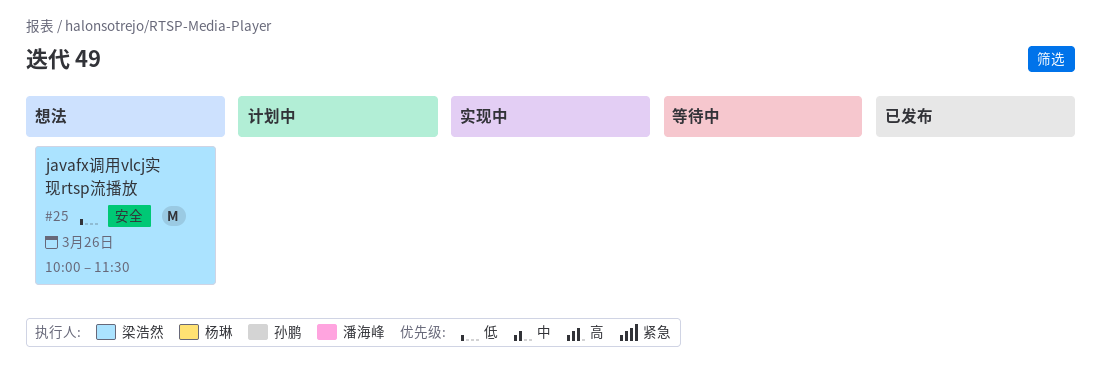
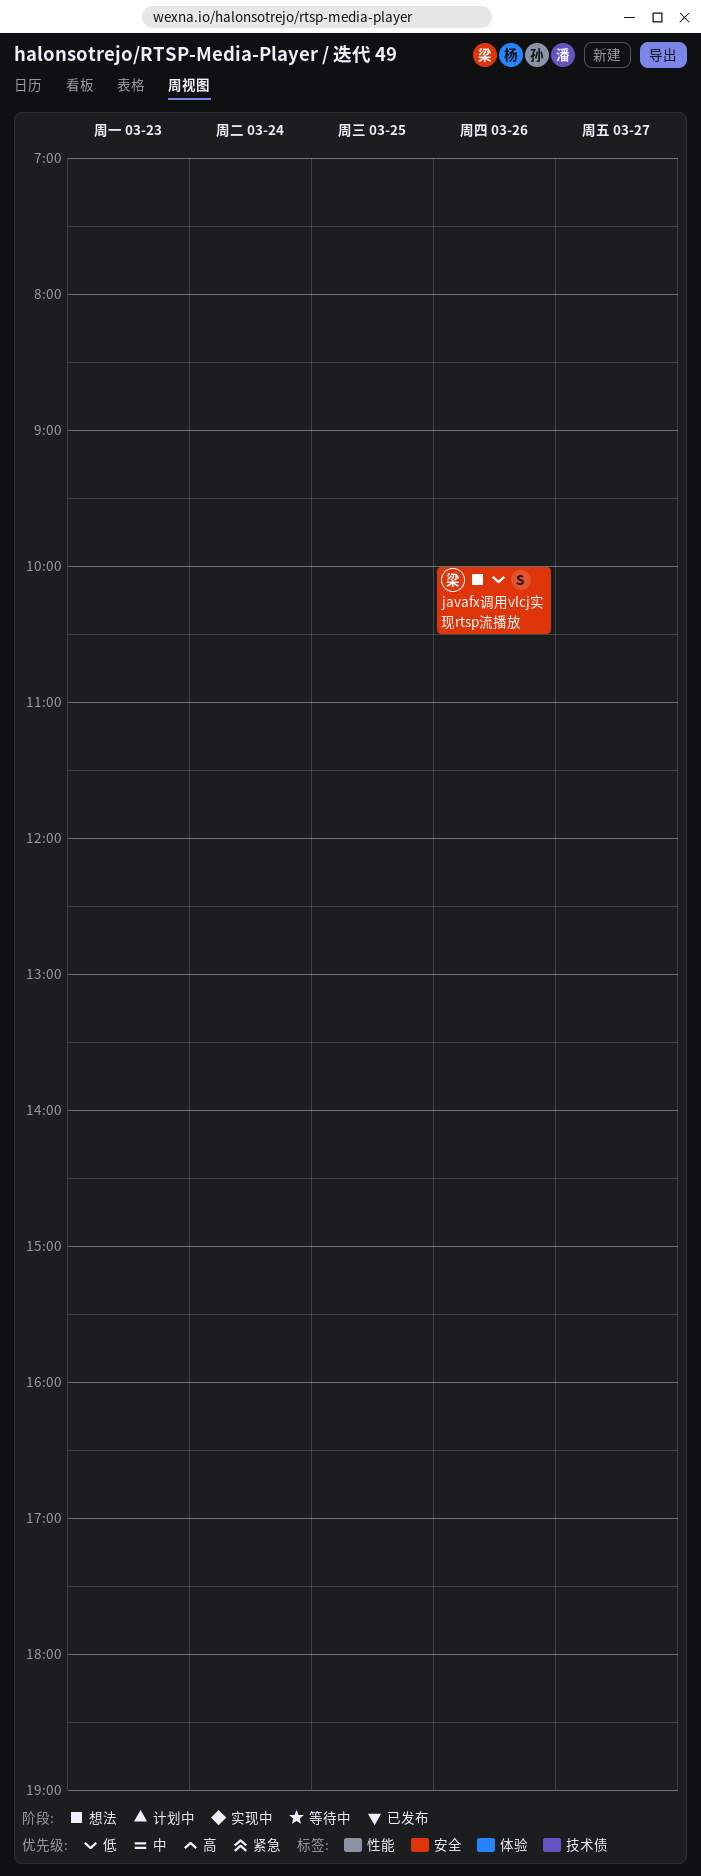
javafx调用vlcj实现rtsp流播放, estimate: M -> S
javafx调用vlcj实现rtsp流播放, ends: 11:30 -> 10:30

